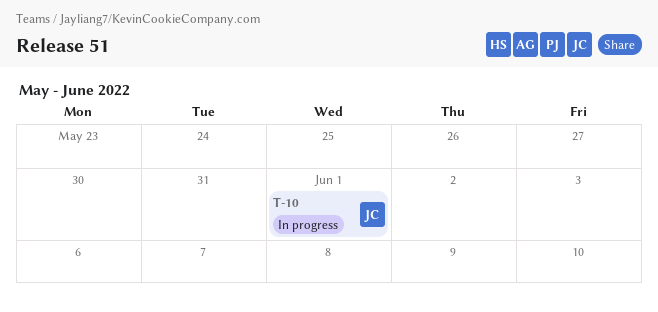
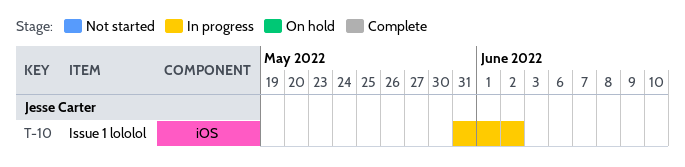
T-10, due: Jun 1 -> Jun 2

